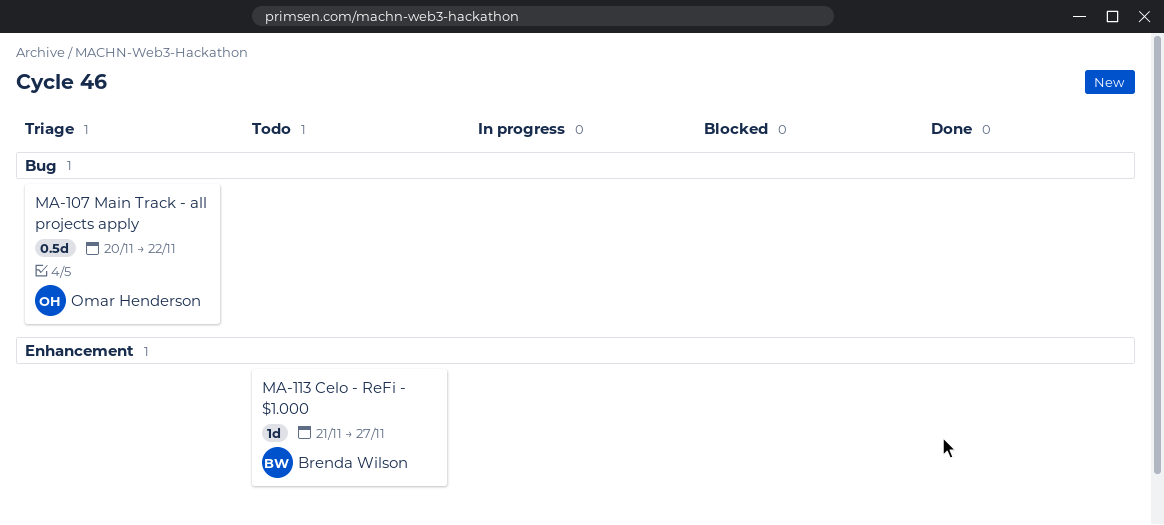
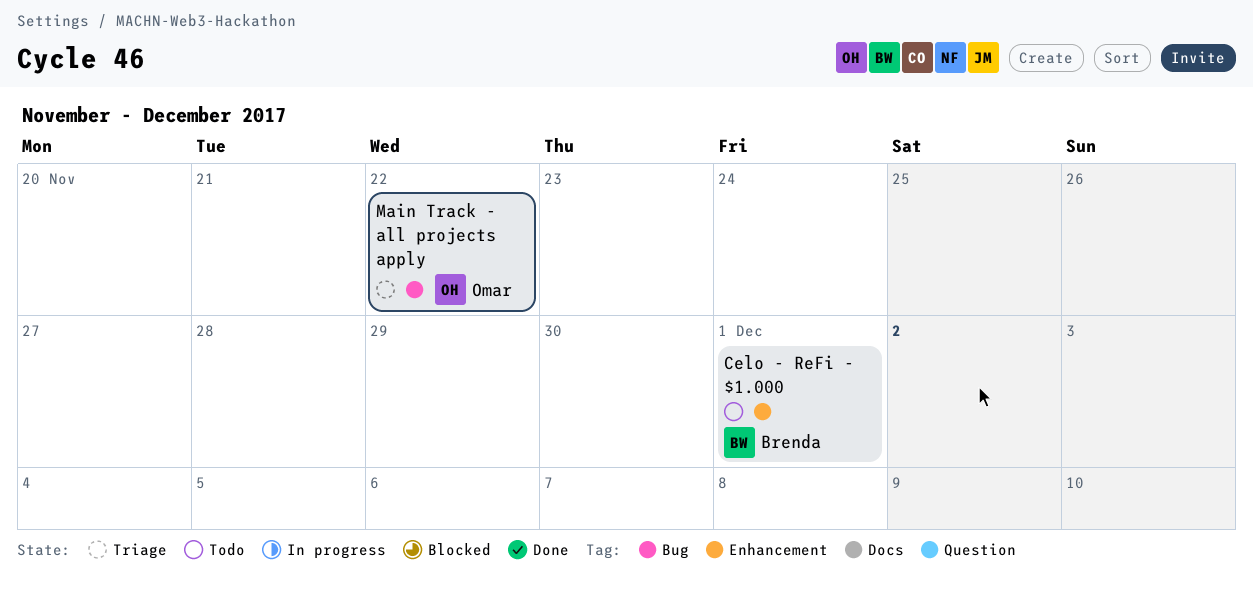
Celo - ReFi - $1.000, due: Nov 27 -> Dec 1

